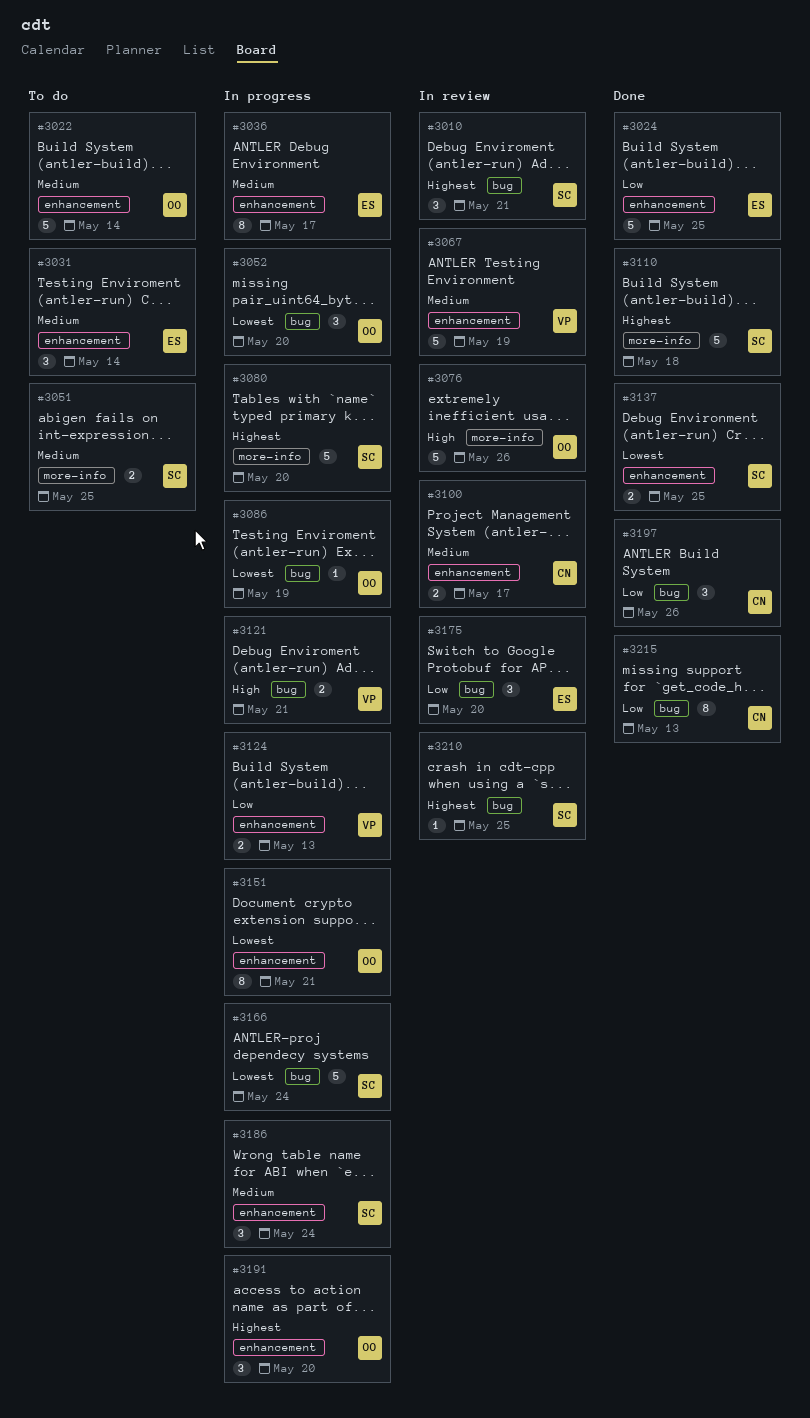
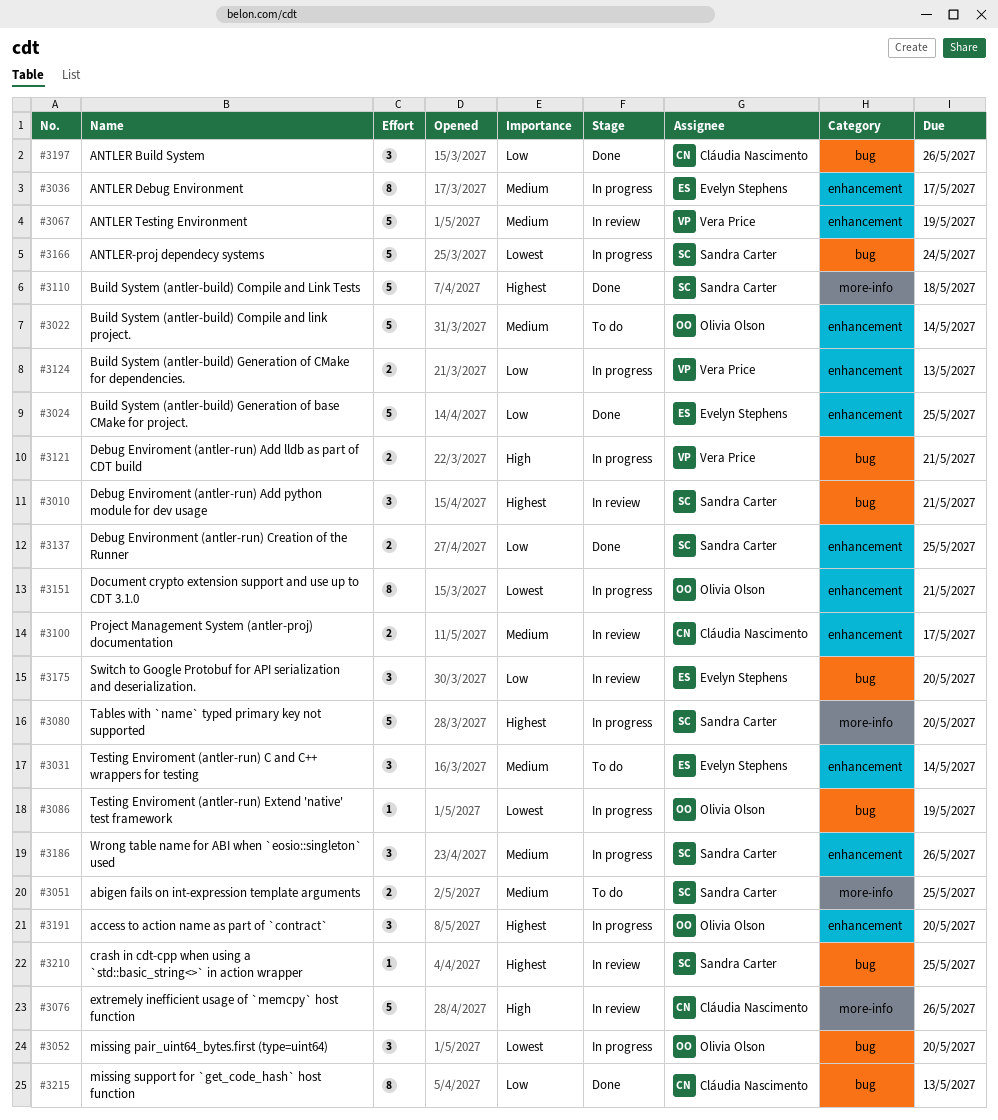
#3076, owner: Olivia Olson -> Cláudia Nascimento
#3137, priority: Lowest -> Low
#3186, due: May 24 -> May 26

